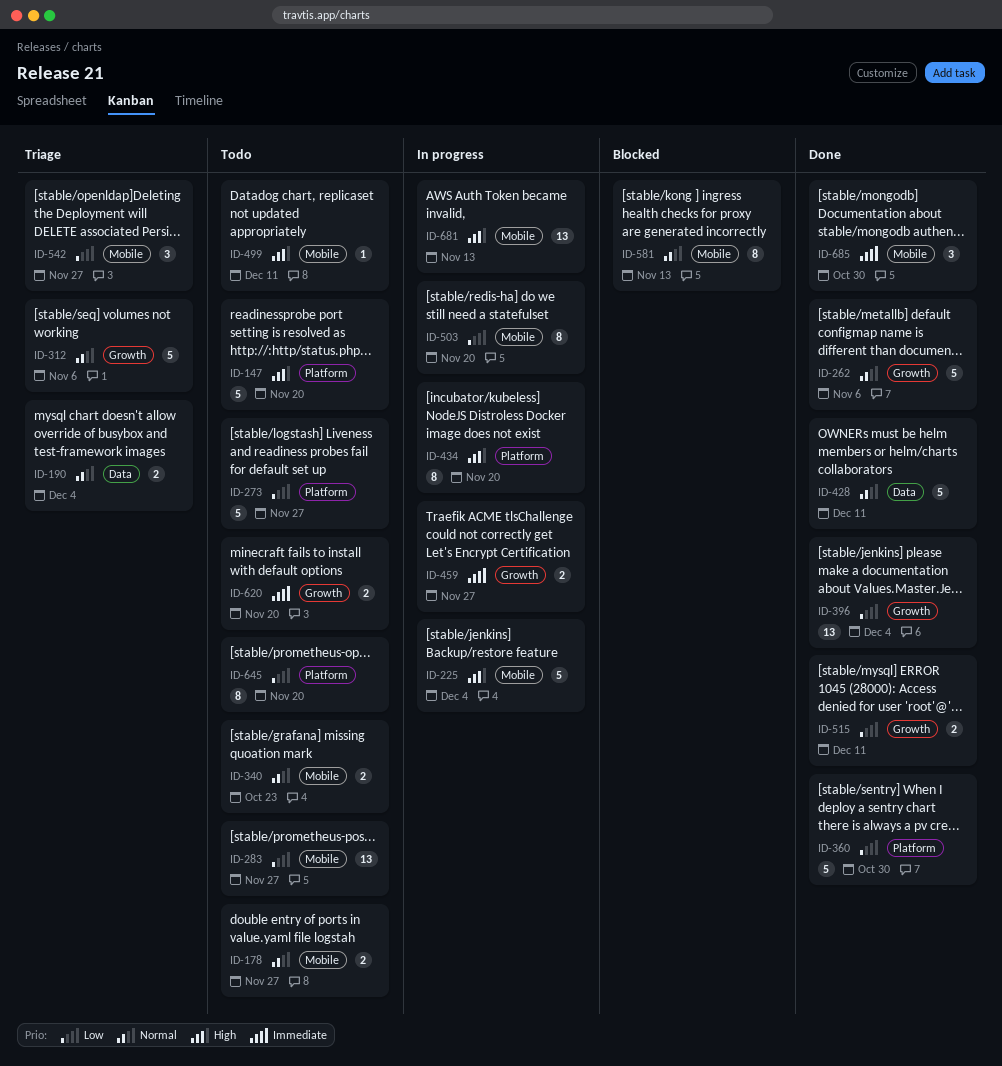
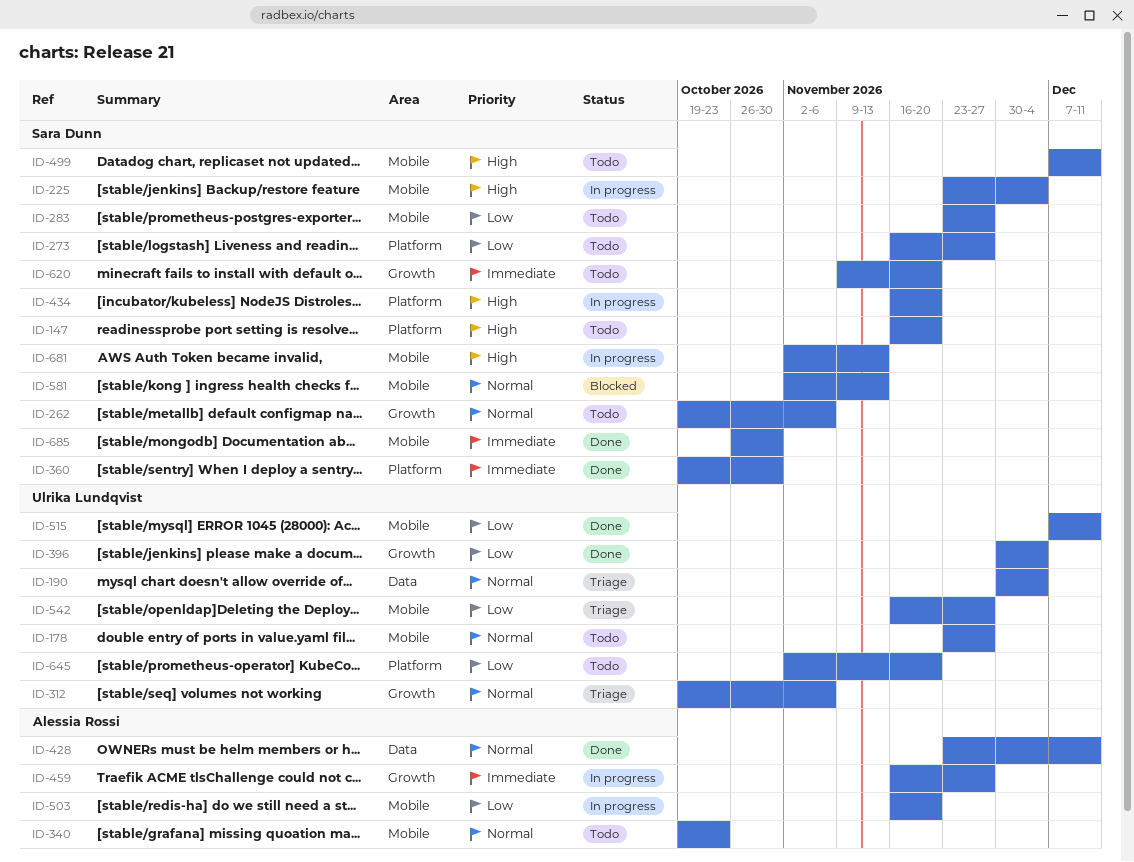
ID-262, status: Done -> Todo
ID-360, priority: Low -> Immediate
ID-515, label: Growth -> Mobile

